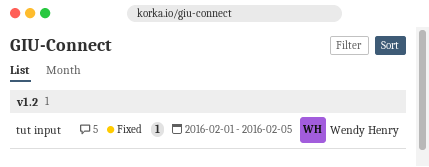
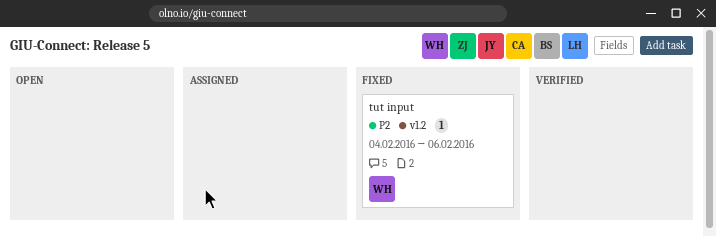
tut input, start: Feb 1 -> Feb 4
tut input, due: Feb 5 -> Feb 6

